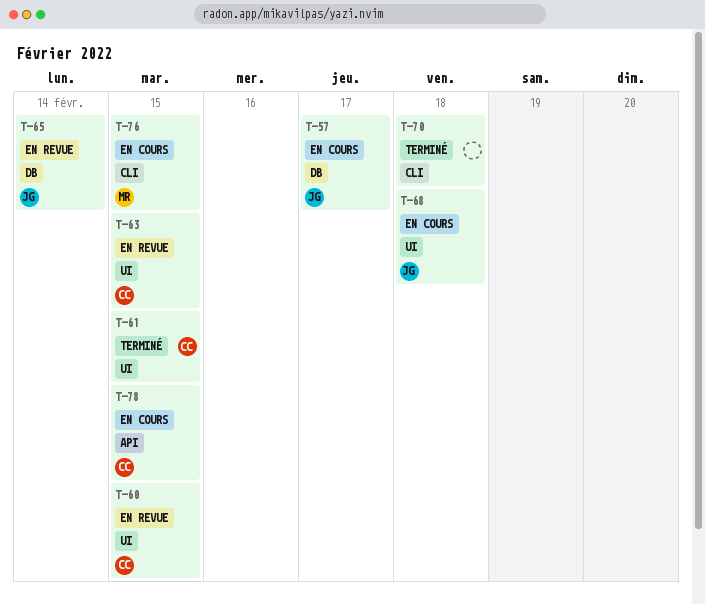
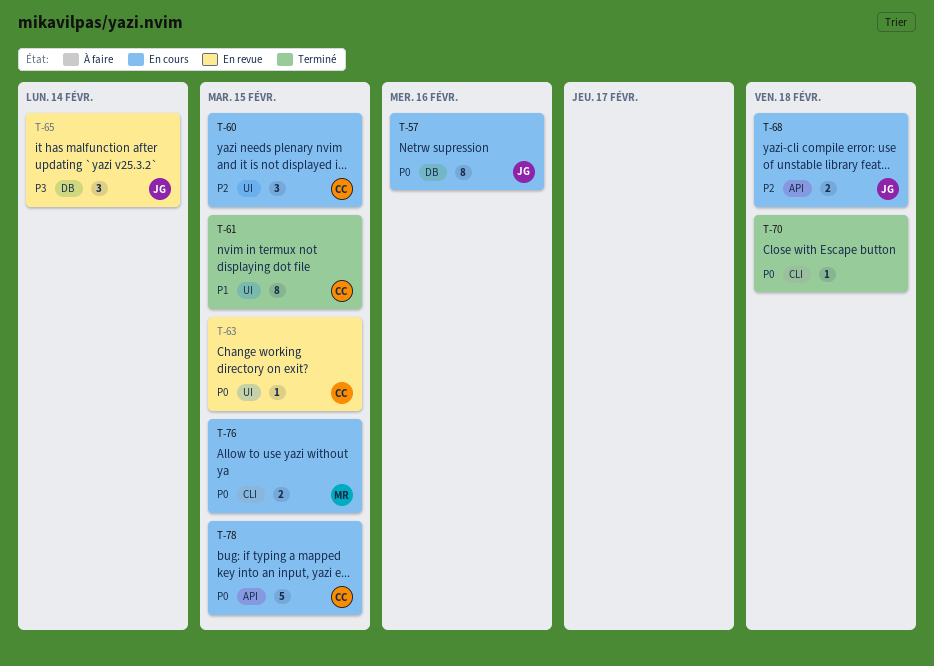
T-57, due: Feb 17 -> Feb 16
T-60, status: En revue -> En cours
T-68, label: UI -> API

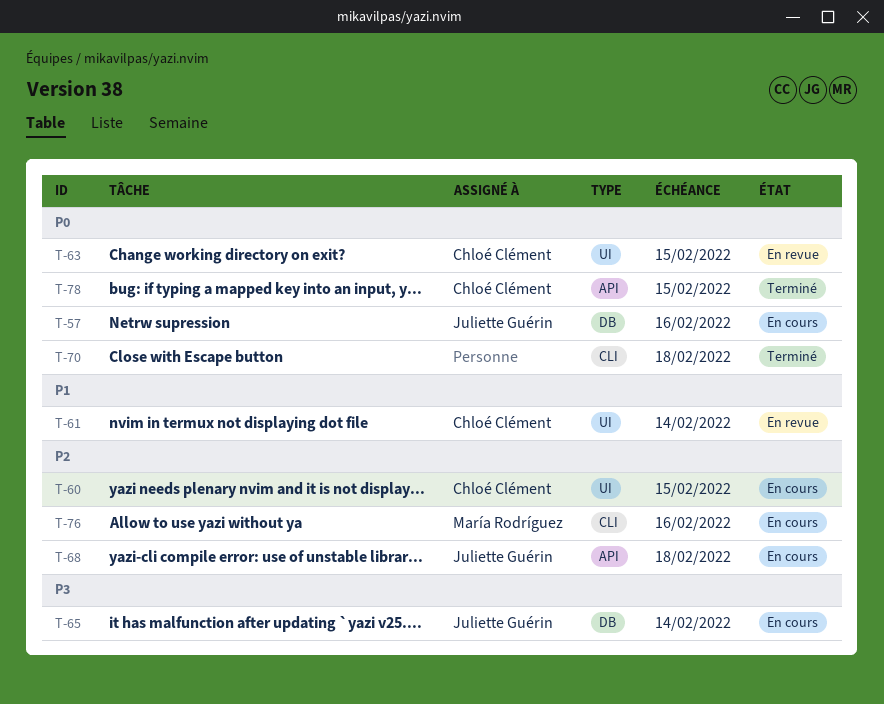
T-61, status: Terminé -> En revue
T-61, due: Feb 15 -> Feb 14
T-65, status: En revue -> En cours
T-76, priority: P0 -> P2
T-76, due: Feb 15 -> Feb 16
T-78, status: En cours -> Terminé

